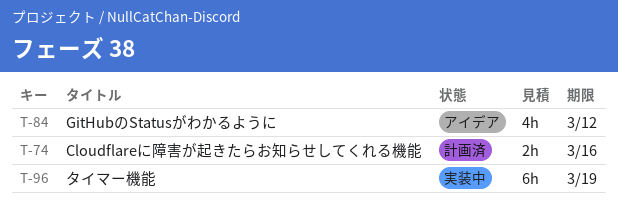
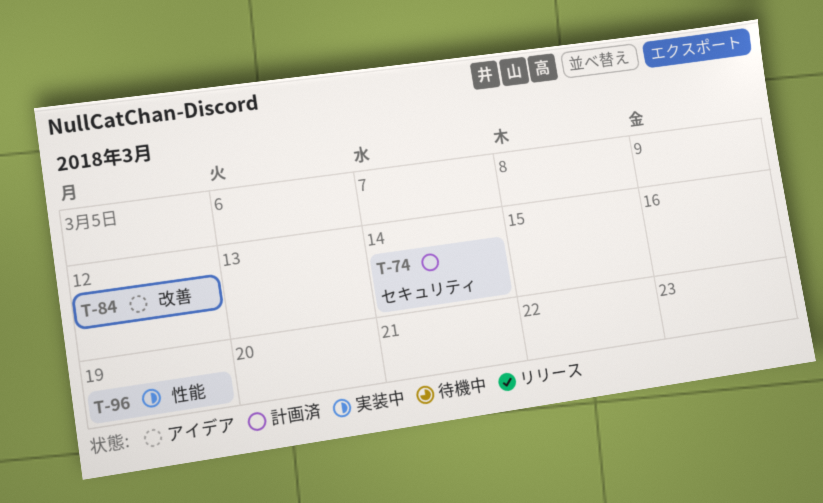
T-74, due: Mar 16 -> Mar 14

